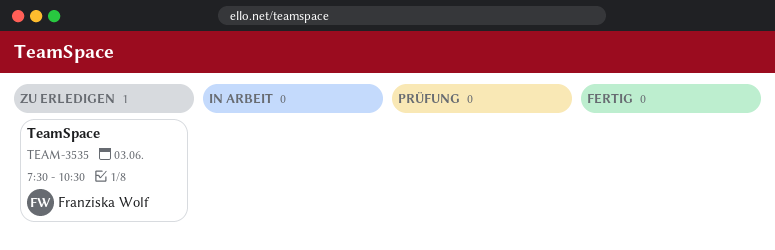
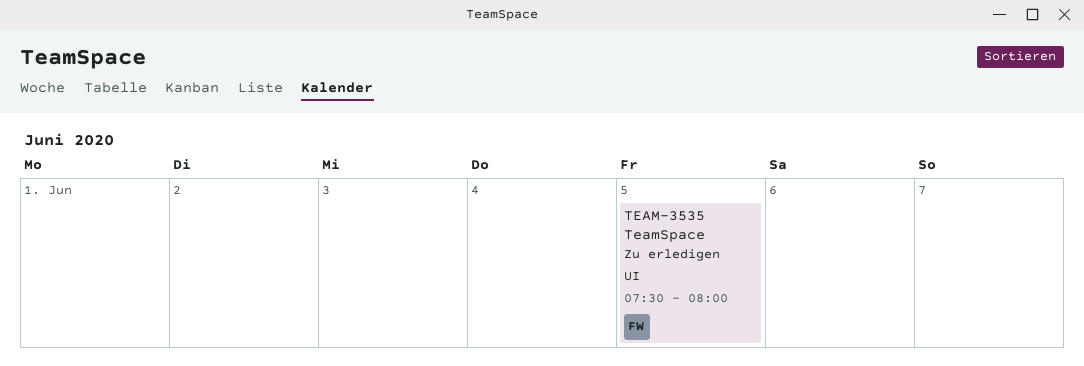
TEAM-3535, day: Jun 3 -> Jun 5
TEAM-3535, ends: 10:30 -> 08:00

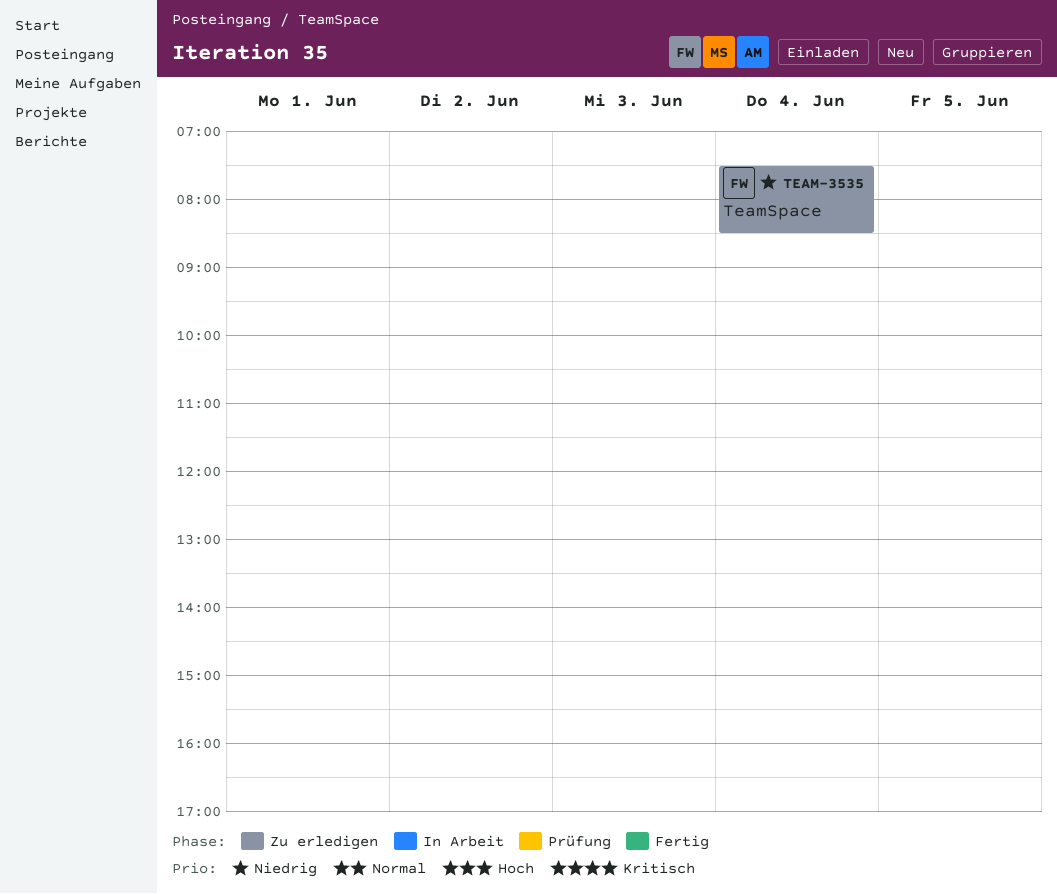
TEAM-3535, day: Jun 5 -> Jun 4
TEAM-3535, ends: 08:00 -> 08:30

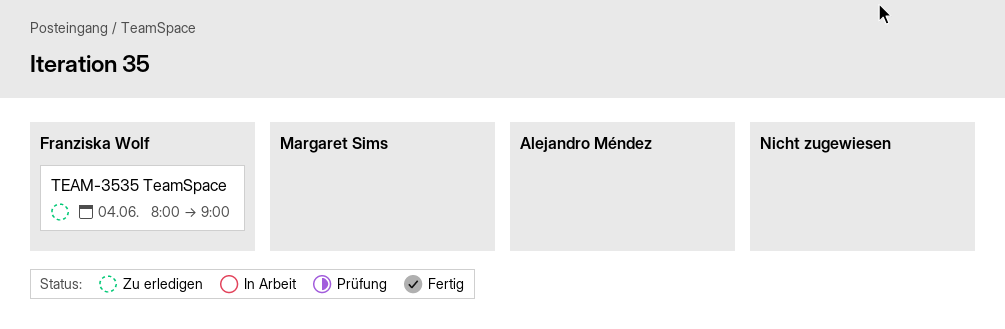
TEAM-3535, begins: 07:30 -> 08:00
TEAM-3535, ends: 08:30 -> 09:00

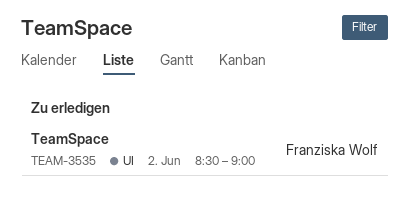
TEAM-3535, day: Jun 4 -> Jun 2
TEAM-3535, begins: 08:00 -> 08:30

